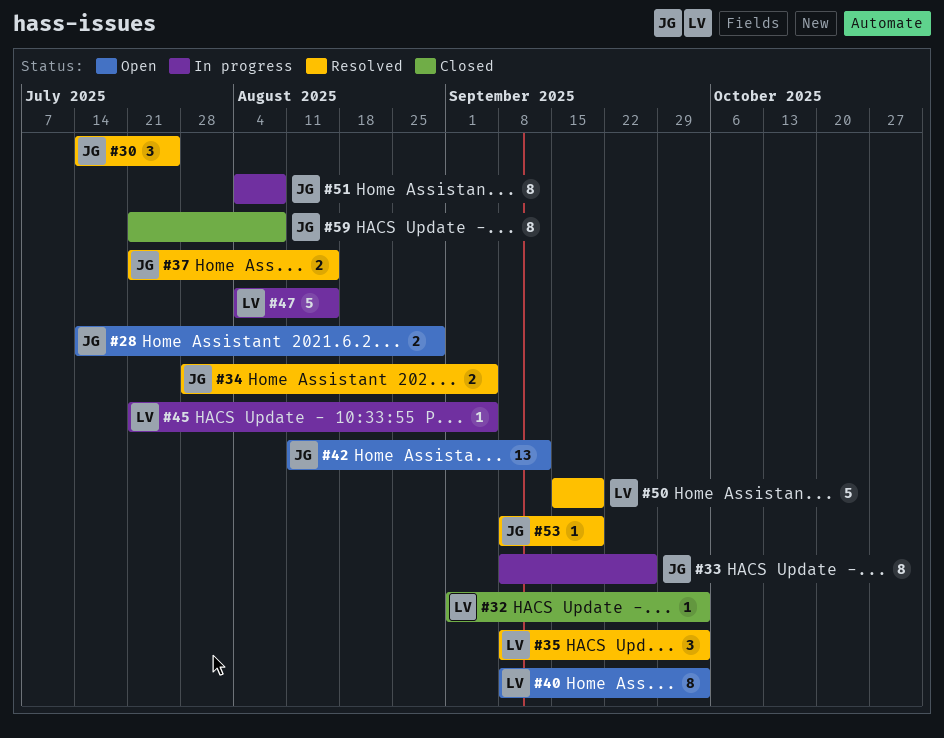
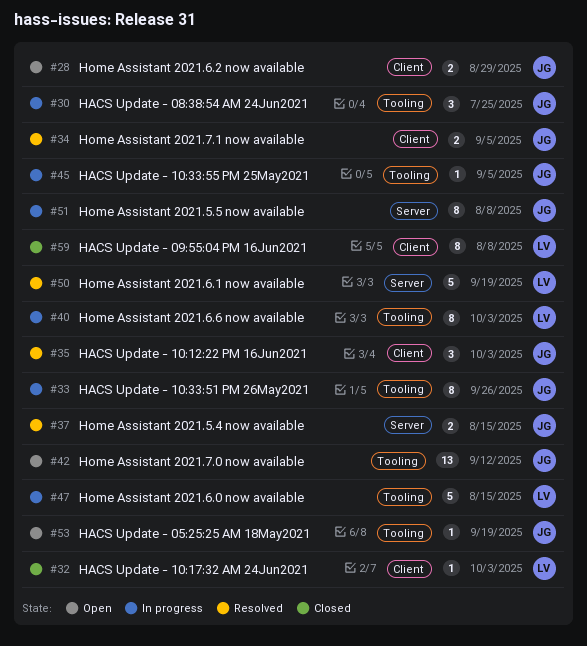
#30, status: Resolved -> In progress
#35, owner: LV -> JG
#40, status: Open -> In progress
#45, owner: LV -> JG
#53, status: Resolved -> Open
#59, owner: JG -> LV

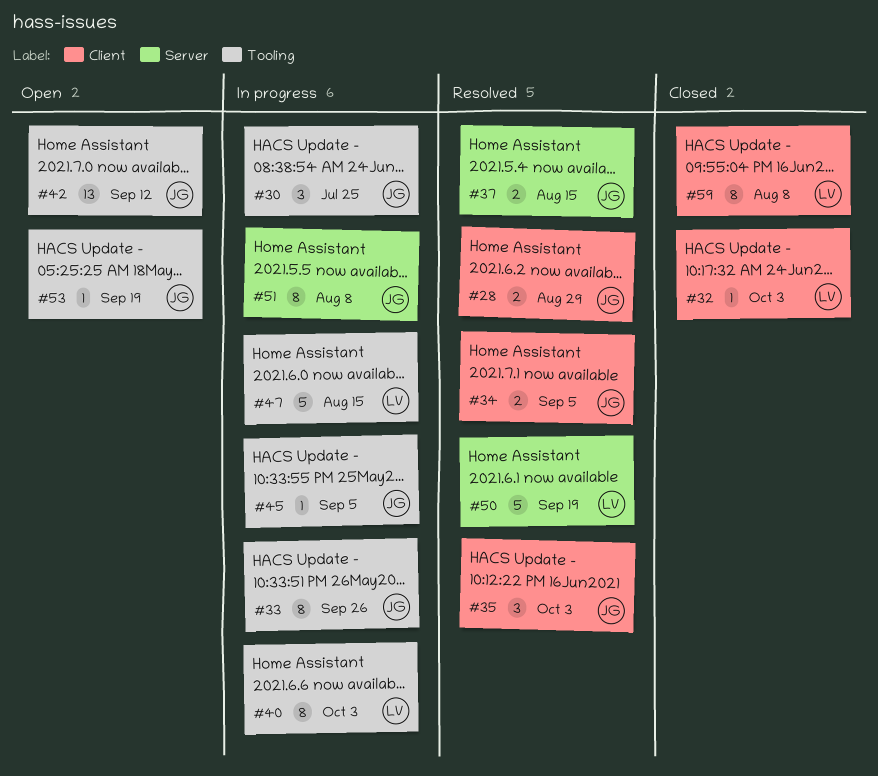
#28, status: Open -> Resolved

